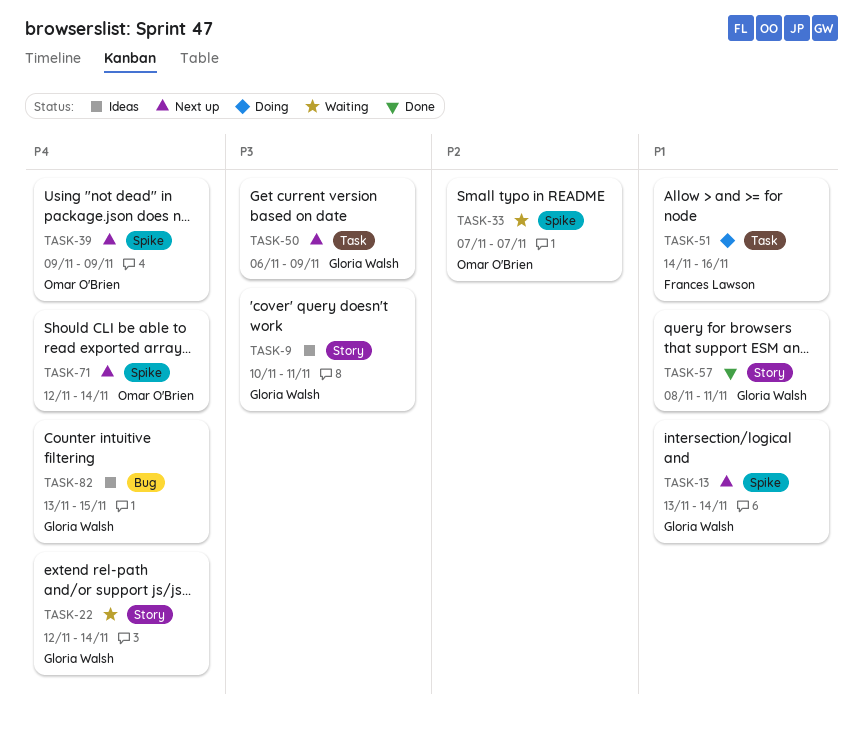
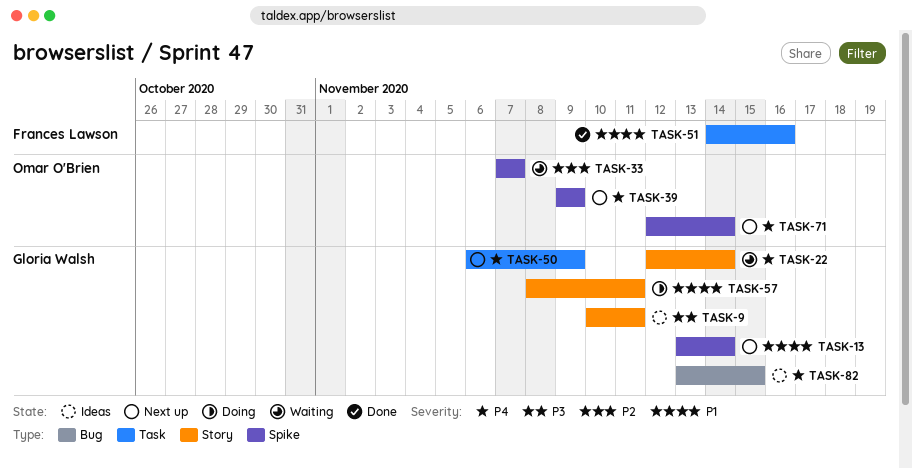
TASK-50, priority: P3 -> P4
TASK-51, status: Doing -> Done
TASK-57, status: Done -> Doing

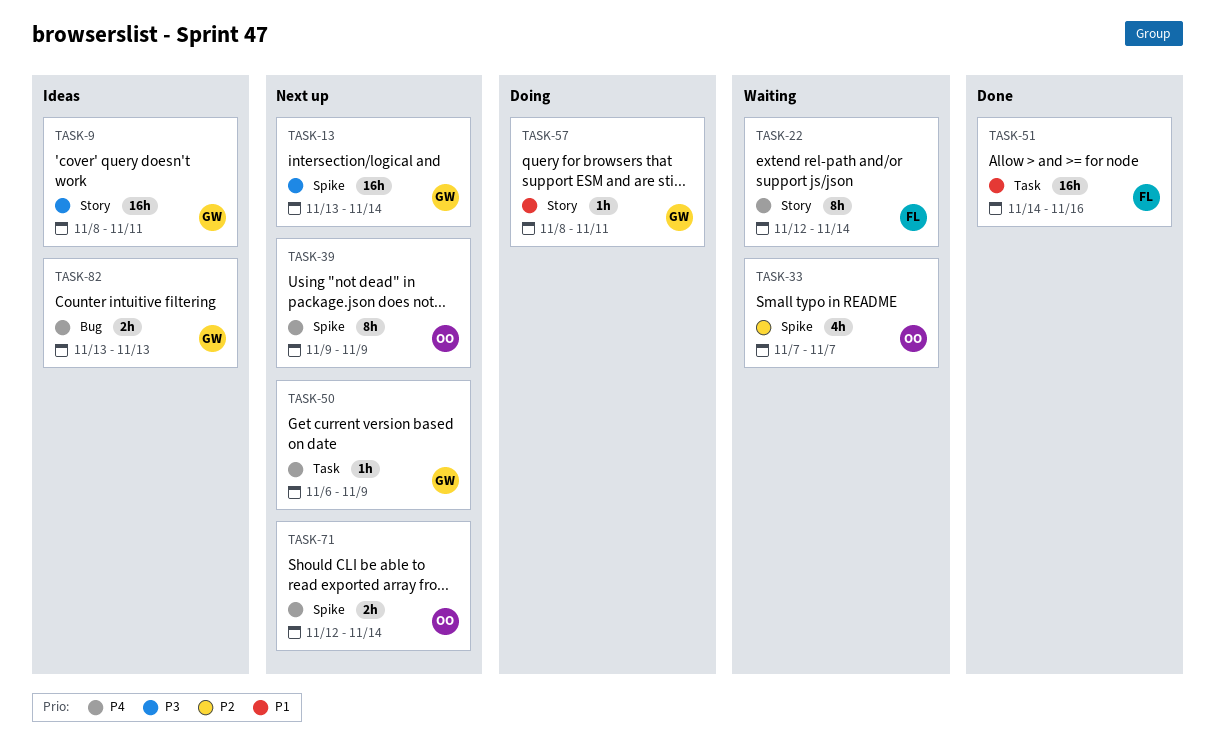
TASK-9, start: Nov 10 -> Nov 8
TASK-13, priority: P1 -> P3
TASK-22, owner: Gloria Walsh -> Frances Lawson
TASK-82, due: Nov 15 -> Nov 13

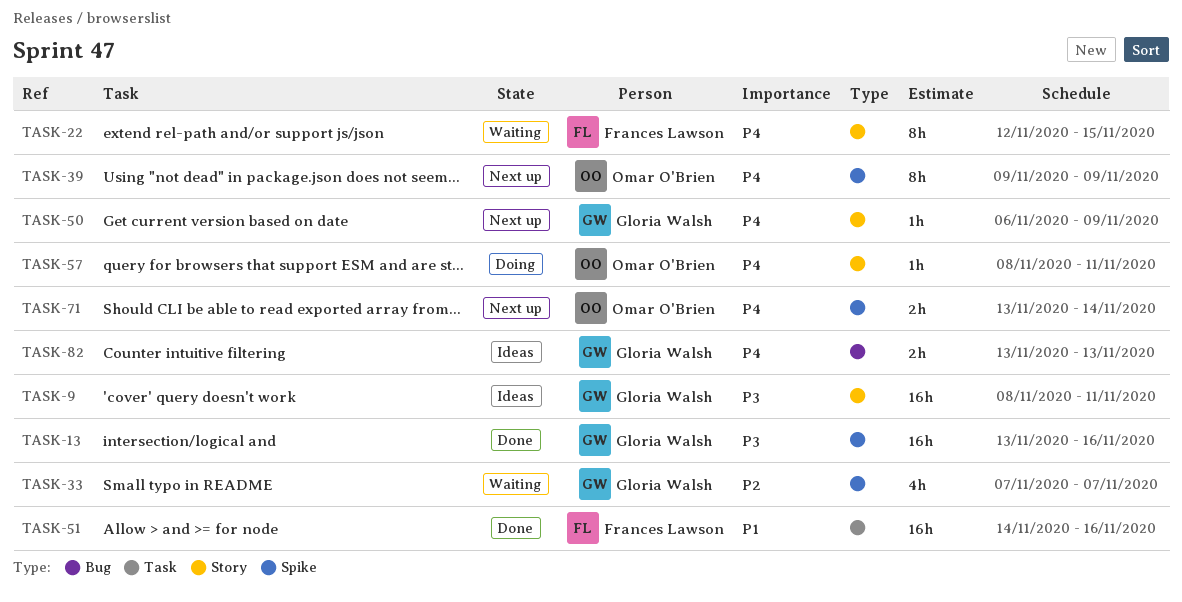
TASK-13, status: Next up -> Done
TASK-13, due: Nov 14 -> Nov 16
TASK-22, due: Nov 14 -> Nov 15
TASK-33, owner: Omar O'Brien -> Gloria Walsh
TASK-50, label: Task -> Story
TASK-57, owner: Gloria Walsh -> Omar O'Brien
TASK-57, priority: P1 -> P4
TASK-71, start: Nov 12 -> Nov 13

